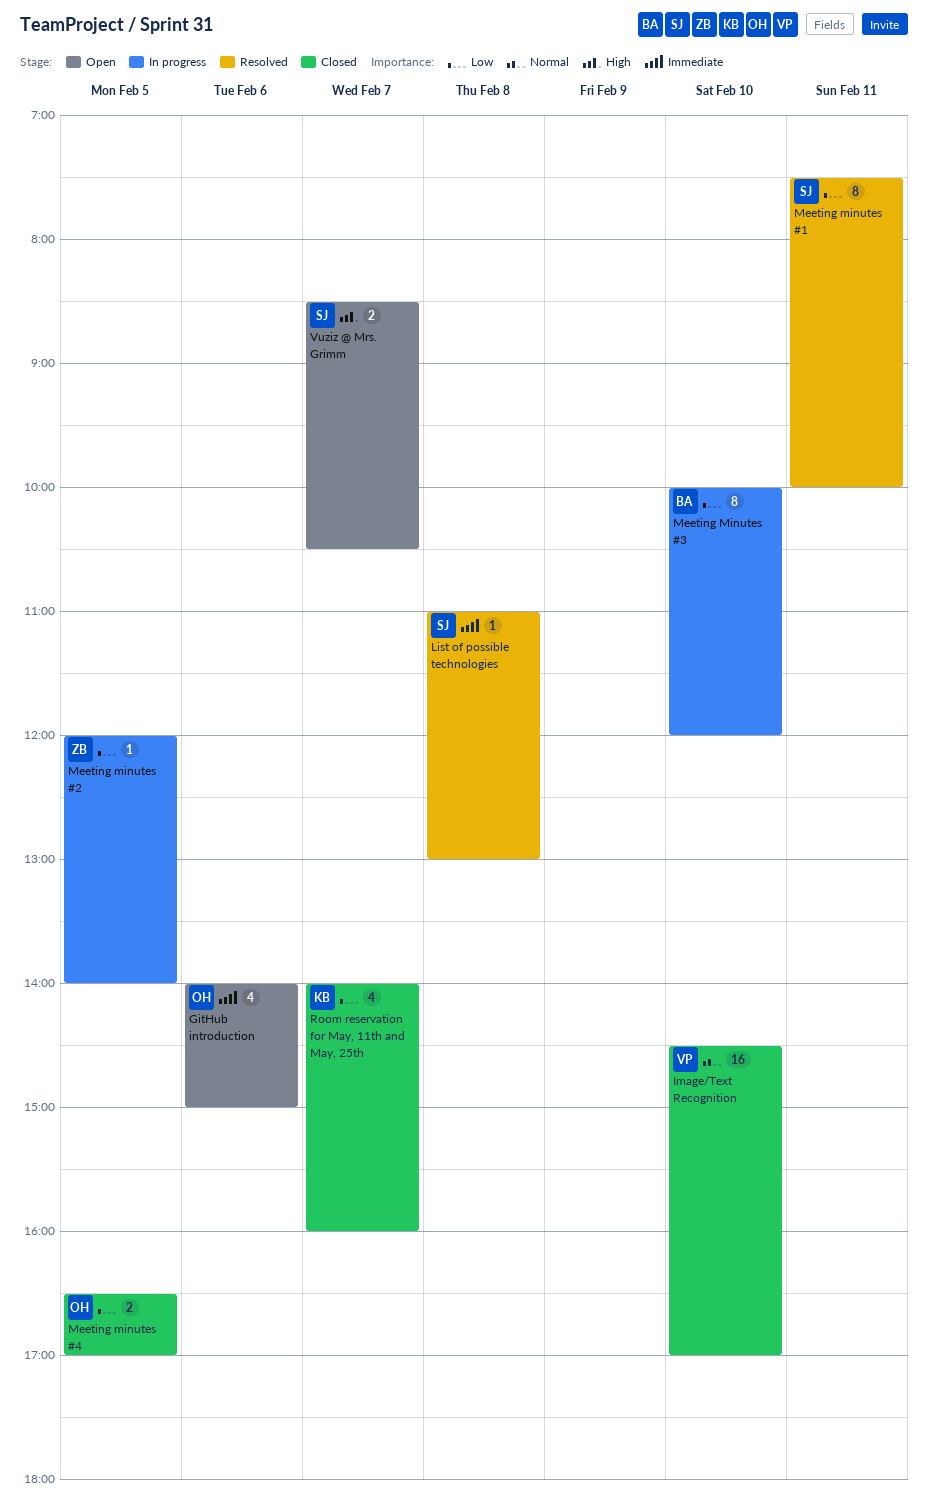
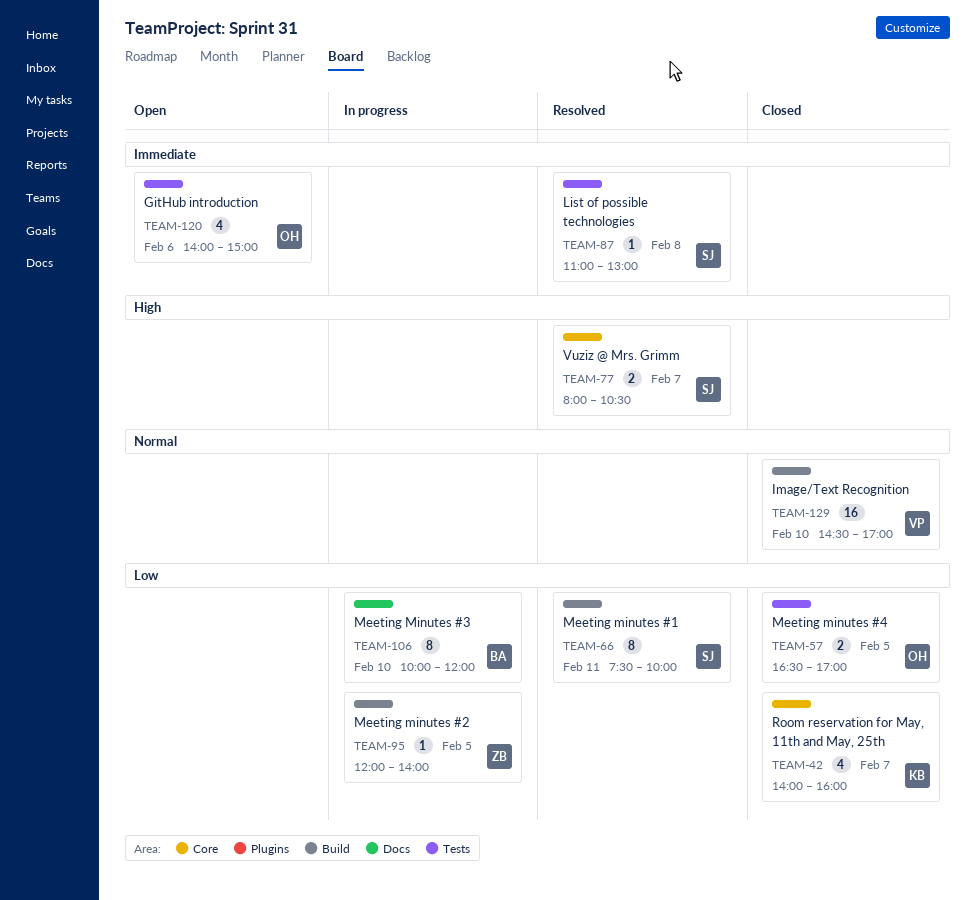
Vuziz @ Mrs. Grimm, status: Open -> Resolved
Vuziz @ Mrs. Grimm, begins: 08:30 -> 08:00

